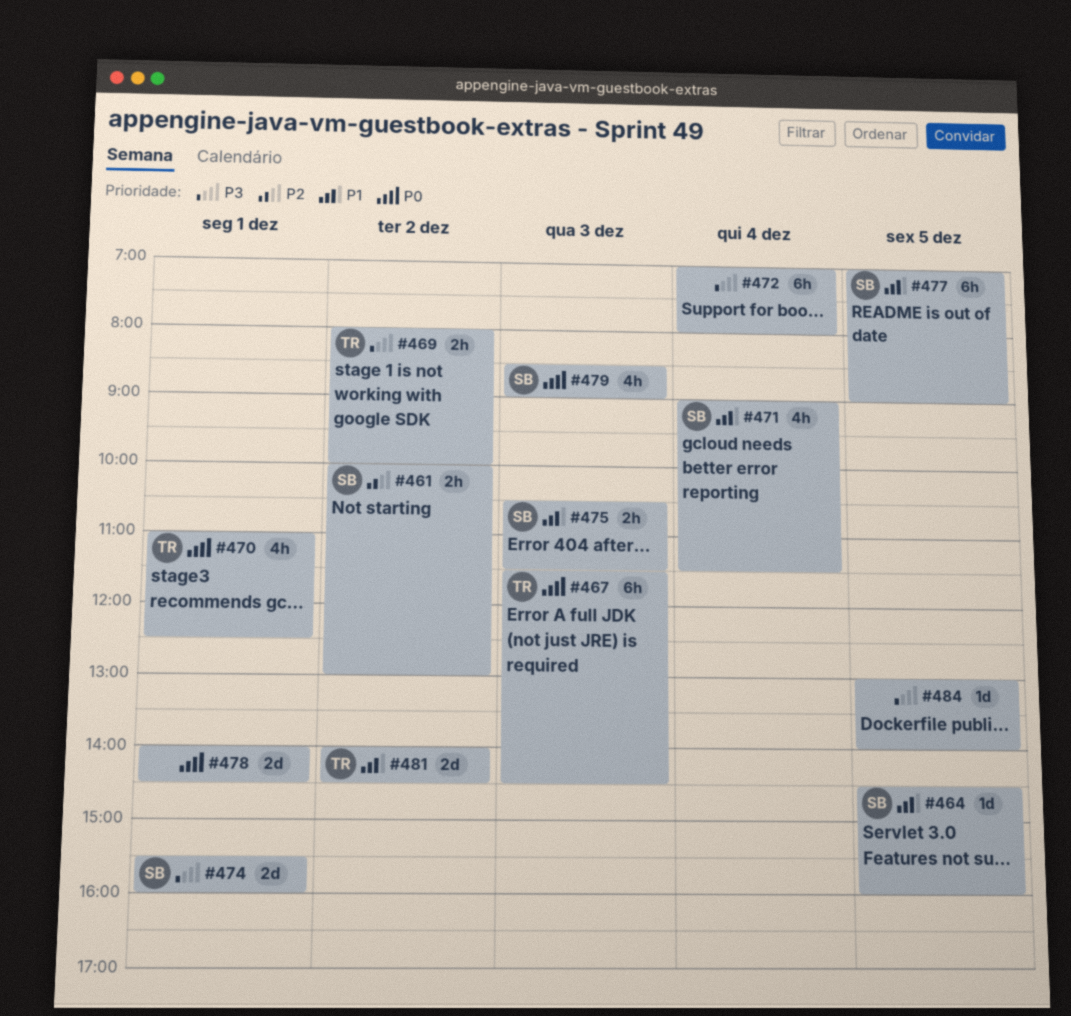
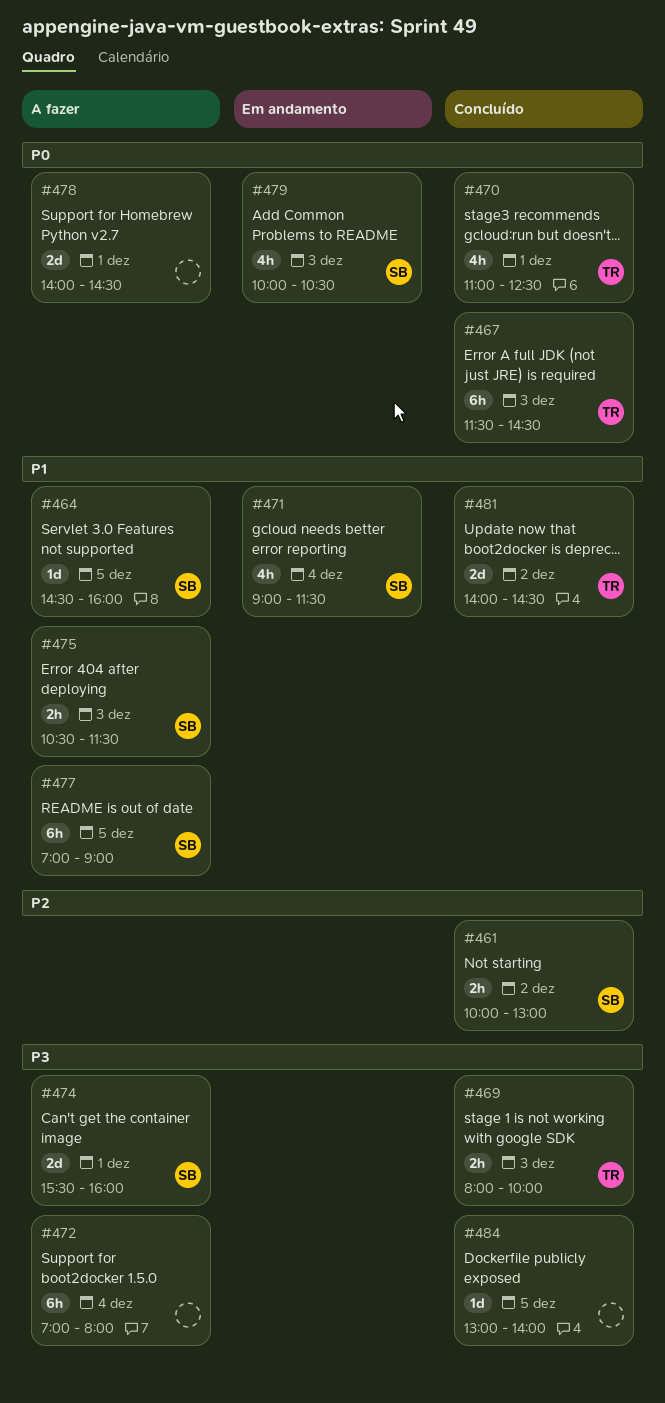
#469, day: Dec 2 -> Dec 3
#479, begins: 08:30 -> 10:00
#479, ends: 09:00 -> 10:30

